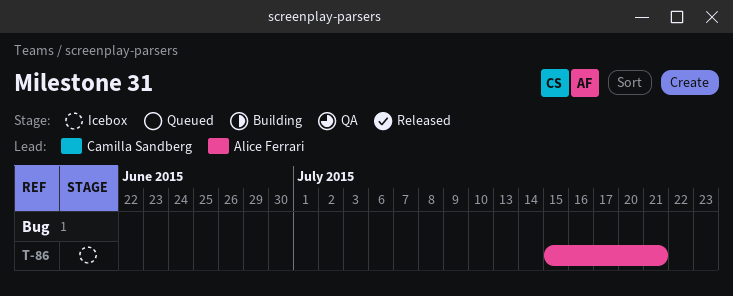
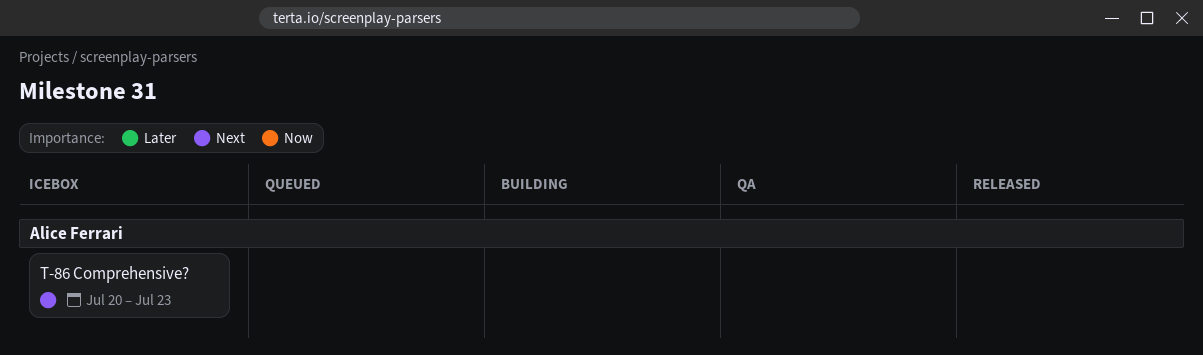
T-86, start: Jul 15 -> Jul 20
T-86, due: Jul 21 -> Jul 23

